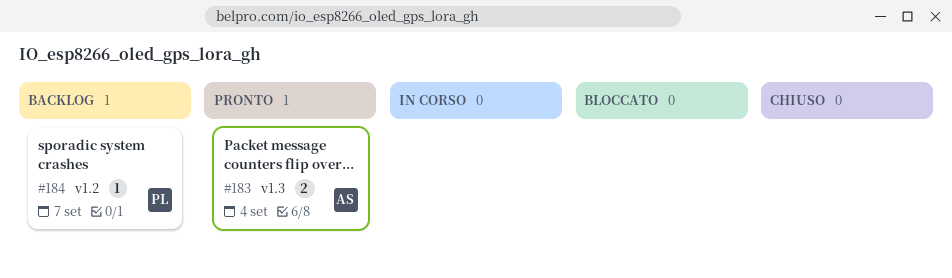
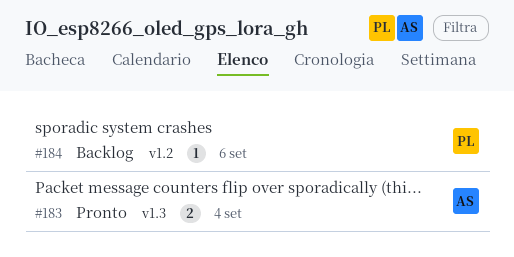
#184, due: Sep 7 -> Sep 6

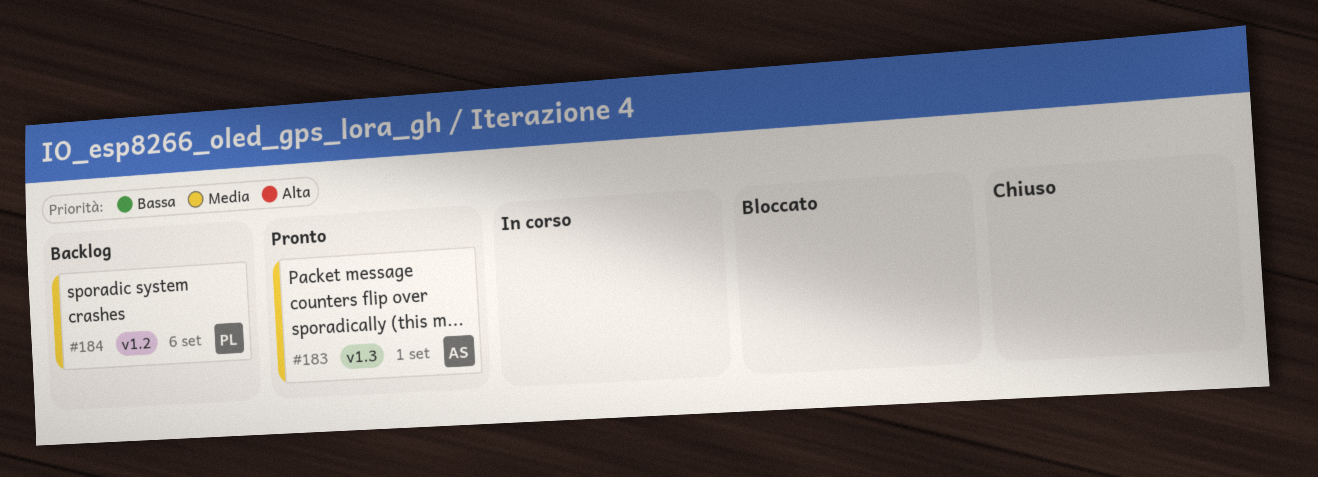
#183, due: Sep 4 -> Sep 1

